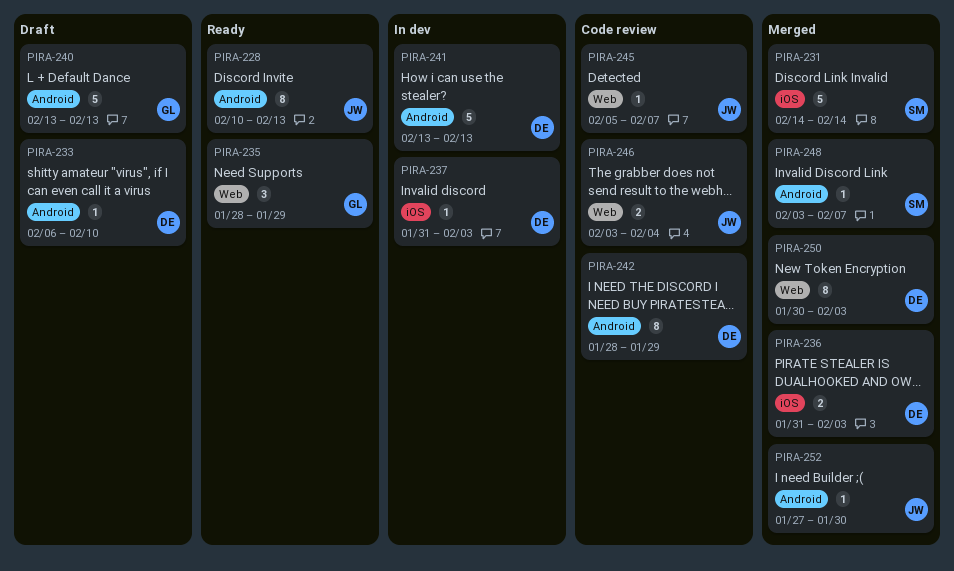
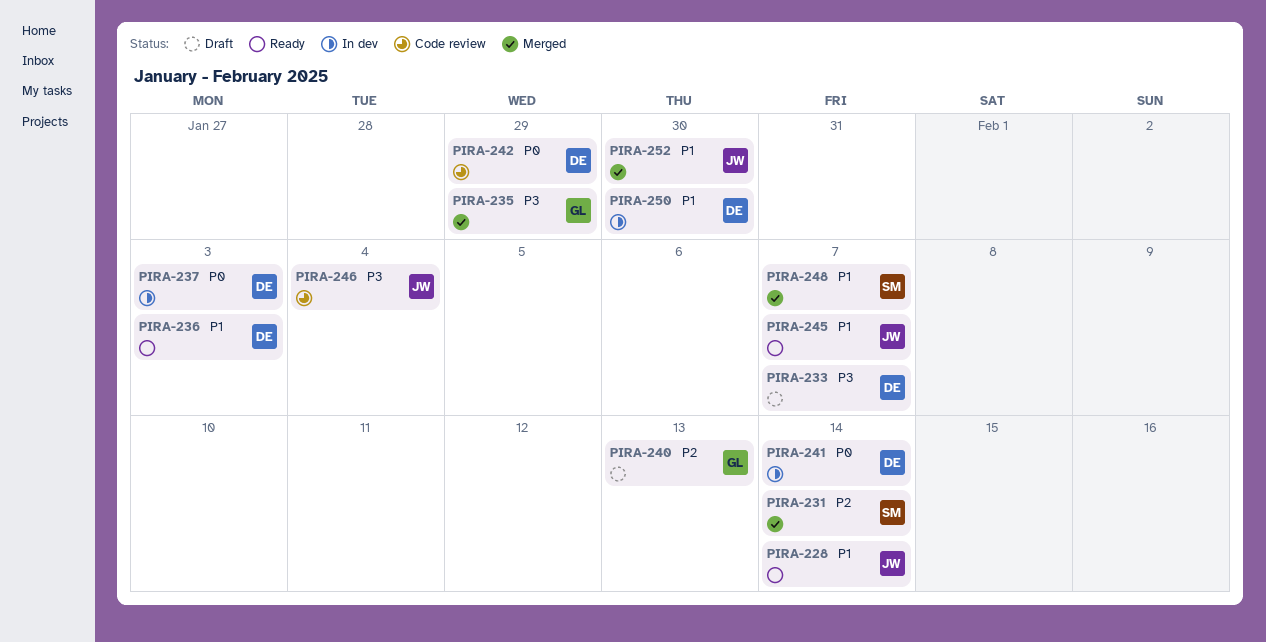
PIRA-228, due: Feb 13 -> Feb 14
PIRA-233, due: Feb 10 -> Feb 7
PIRA-235, status: Ready -> Merged
PIRA-236, status: Merged -> Ready
PIRA-241, due: Feb 13 -> Feb 14
PIRA-245, status: Code review -> Ready
PIRA-250, status: Merged -> In dev
PIRA-250, due: Feb 3 -> Jan 30

